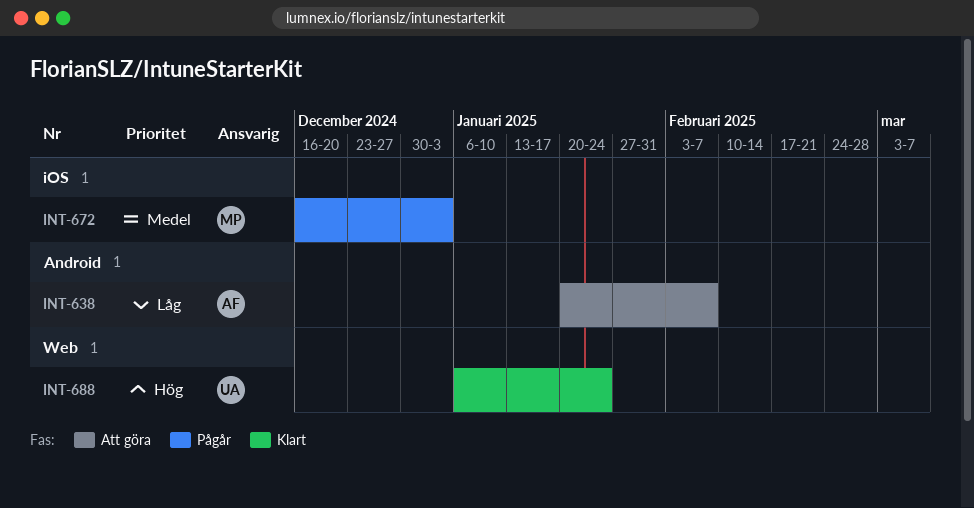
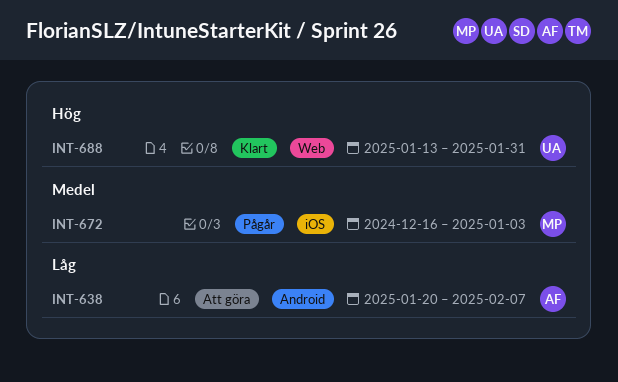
INT-688, start: Jan 6 -> Jan 13
INT-688, due: Jan 24 -> Jan 31

